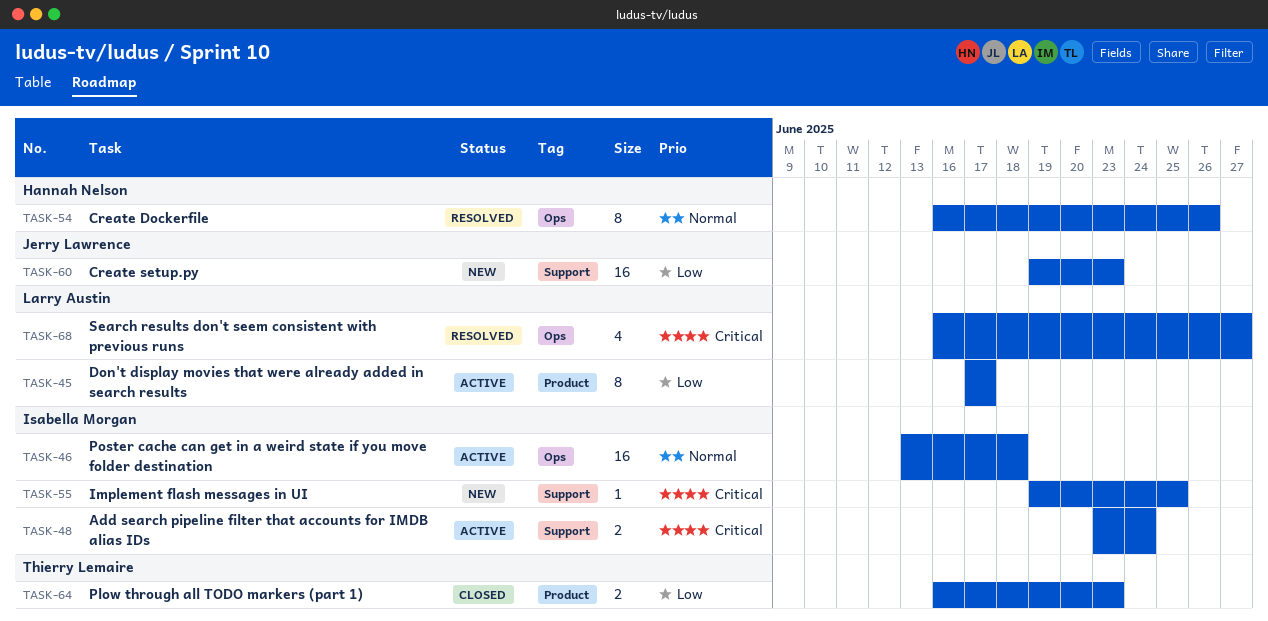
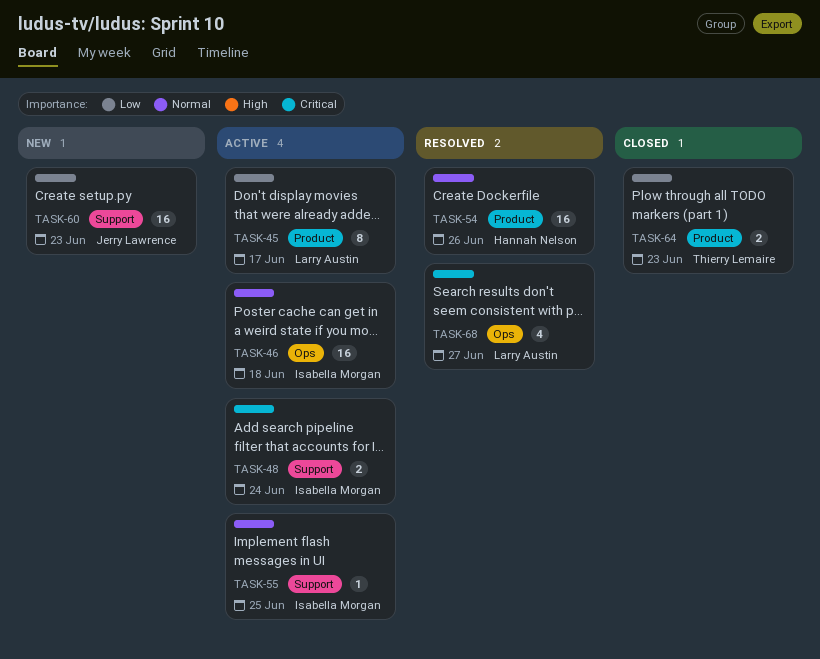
TASK-54, label: Ops -> Product
TASK-54, estimate: 8 -> 16
TASK-55, status: New -> Active
TASK-55, priority: Critical -> Normal

